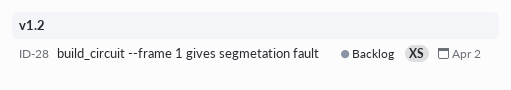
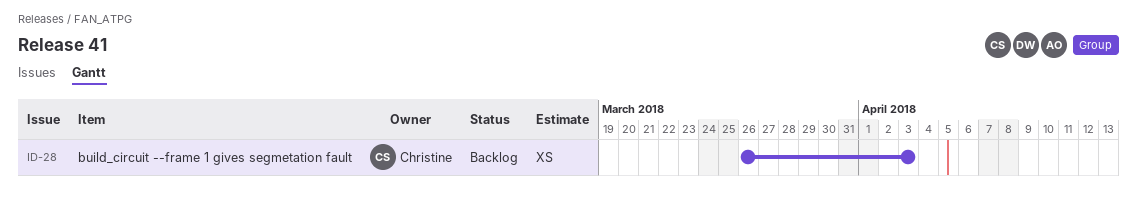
ID-28, due: Apr 2 -> Apr 3

